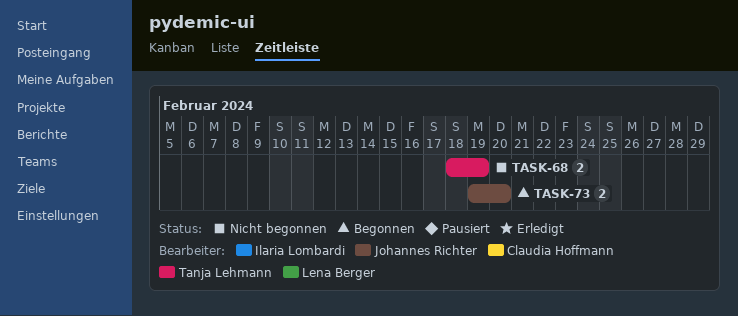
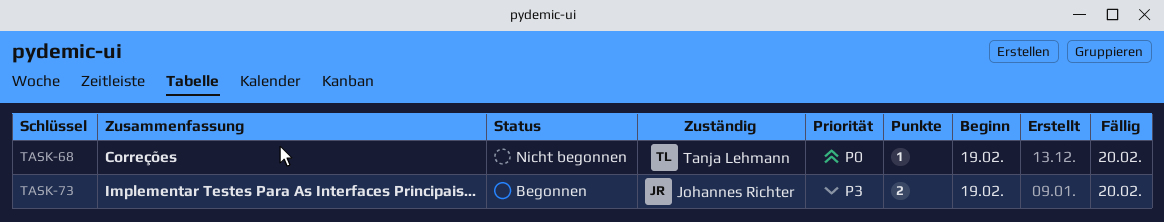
TASK-68, estimate: 2 -> 1
TASK-68, start: Feb 18 -> Feb 19
TASK-68, due: Feb 19 -> Feb 20

